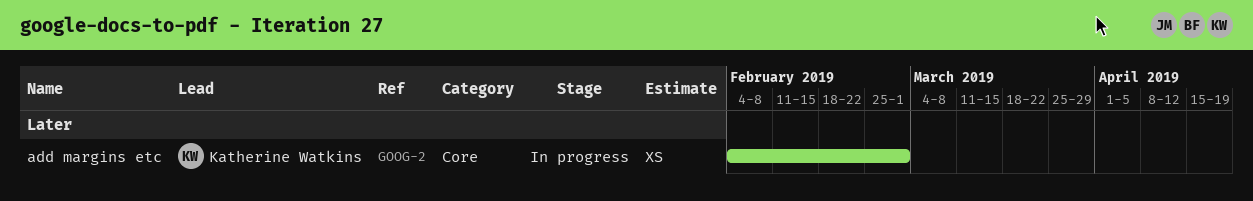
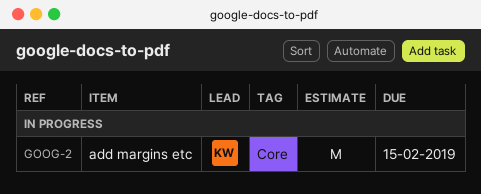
GOOG-2, estimate: XS -> M
GOOG-2, due: Mar 1 -> Feb 15

